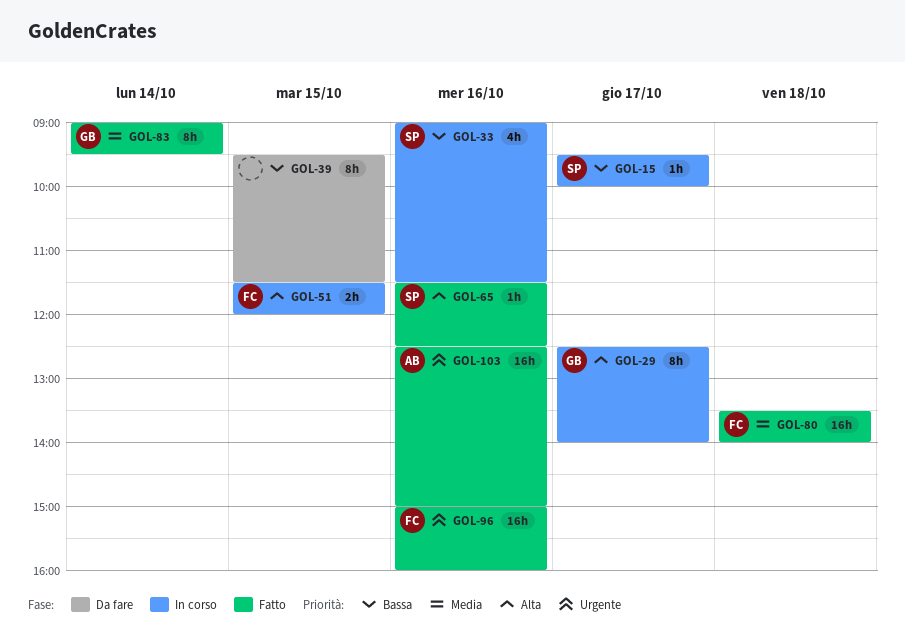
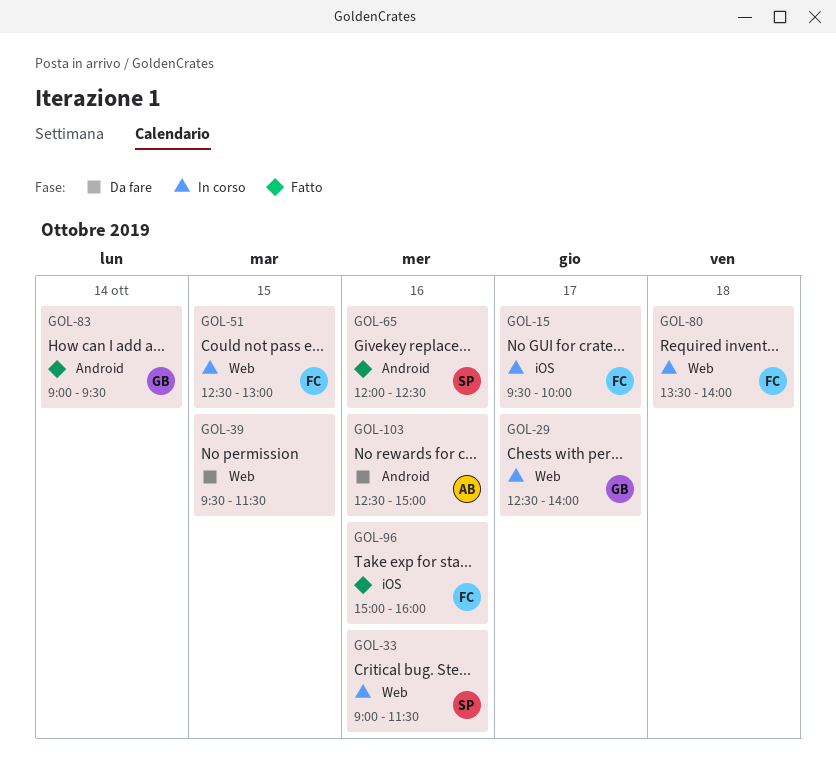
GOL-15, owner: SP -> FC
GOL-51, begins: 11:30 -> 12:30
GOL-51, ends: 12:00 -> 13:00
GOL-65, begins: 11:30 -> 12:00
GOL-80, status: Fatto -> In corso
GOL-103, status: Fatto -> Da fare

